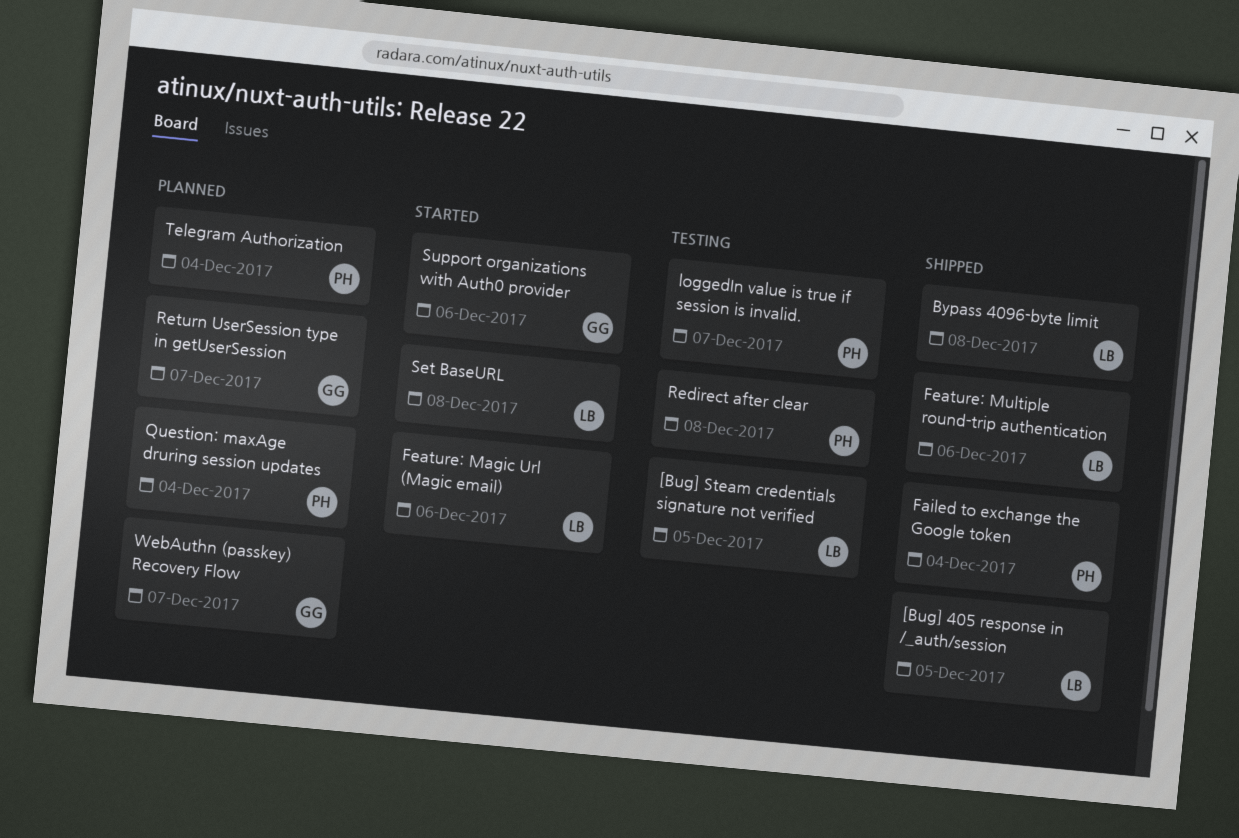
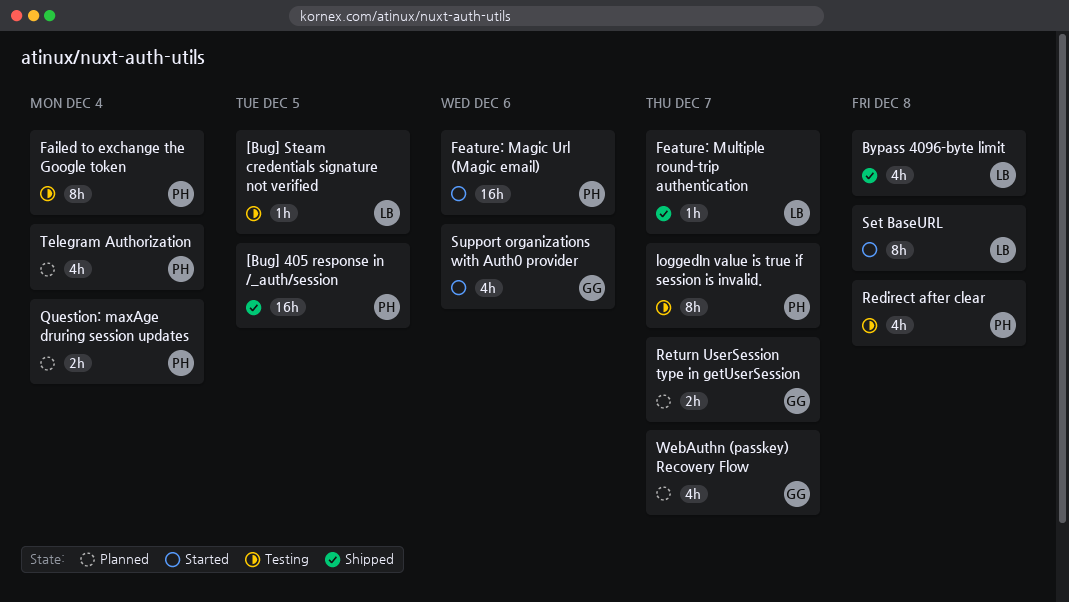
[Bug] 405 response in /_auth/session, owner: LB -> PH
Failed to exchange the Google token, status: Shipped -> Testing
Feature: Magic Url (Magic email), owner: LB -> PH
Feature: Multiple round-trip authentication, due: Dec 6 -> Dec 7

